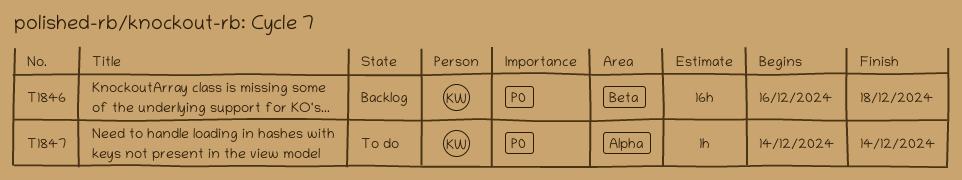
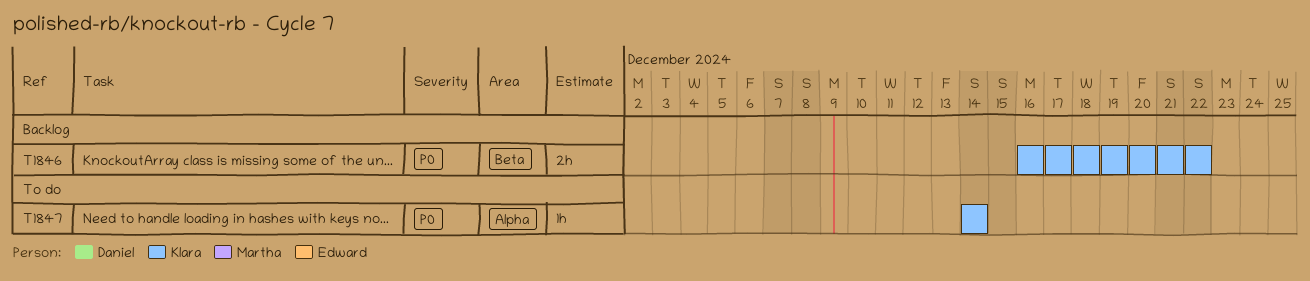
T1846, estimate: 16h -> 2h
T1846, due: Dec 18 -> Dec 22

